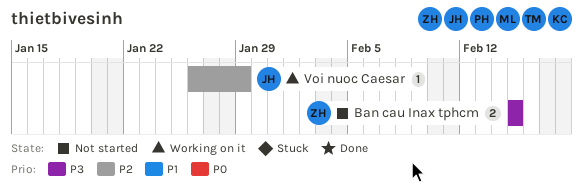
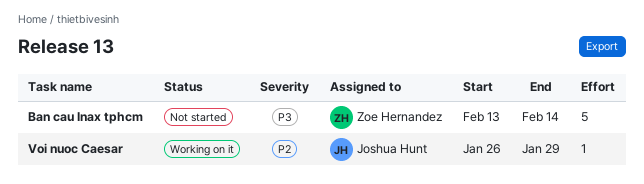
Ban cau Inax tphcm, estimate: 2 -> 5
Ban cau Inax tphcm, start: Feb 15 -> Feb 13
Ban cau Inax tphcm, due: Feb 15 -> Feb 14

